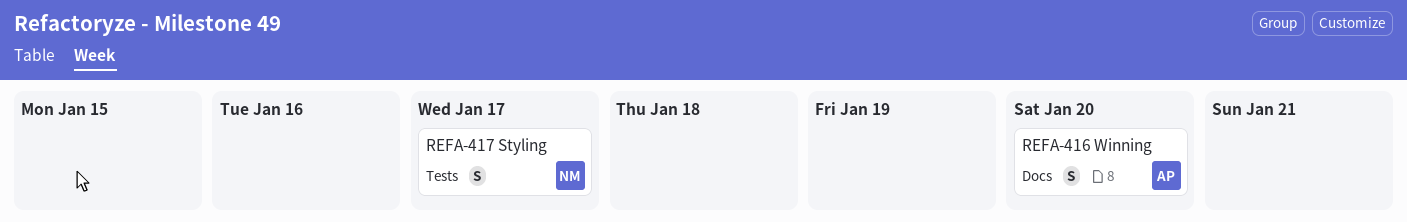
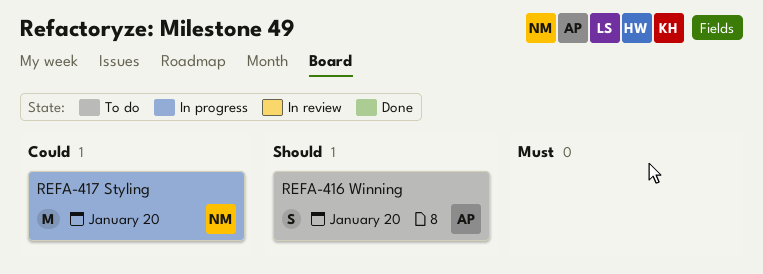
REFA-417, estimate: S -> M
REFA-417, due: Jan 17 -> Jan 20

